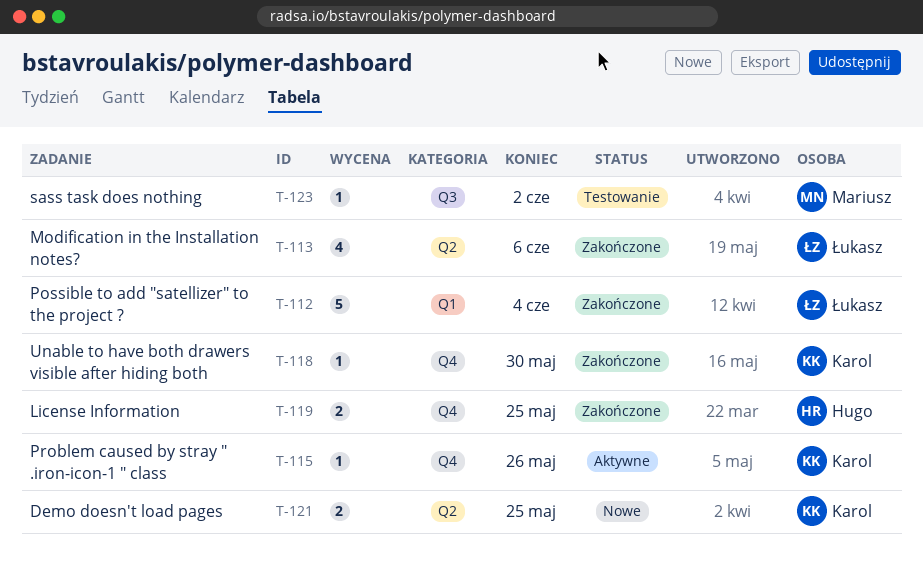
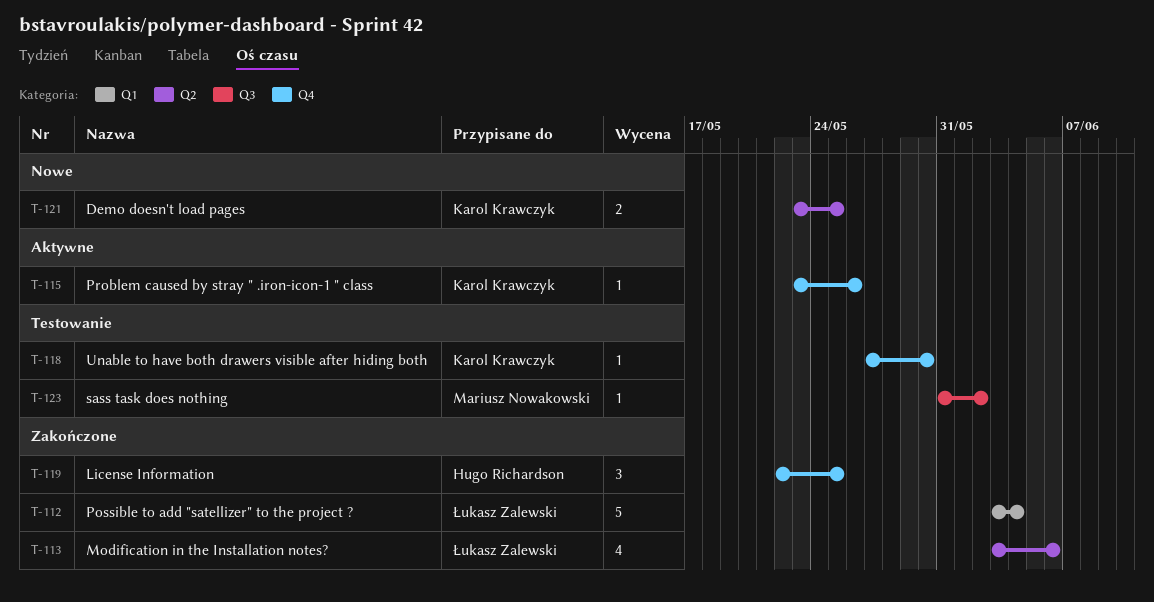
T-118, status: Zakończone -> Testowanie
T-119, estimate: 2 -> 3

